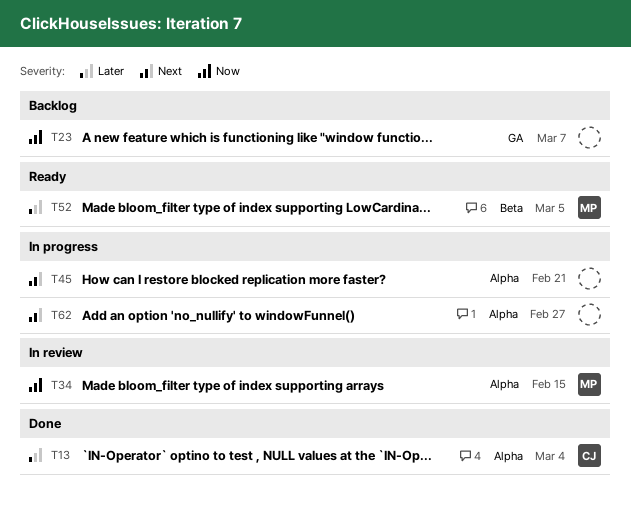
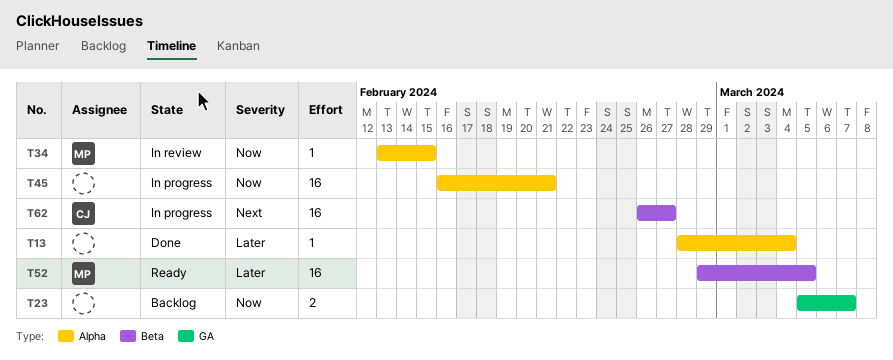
T13, owner: CJ -> none
T45, priority: Next -> Now
T62, owner: none -> CJ
T62, label: Alpha -> Beta

